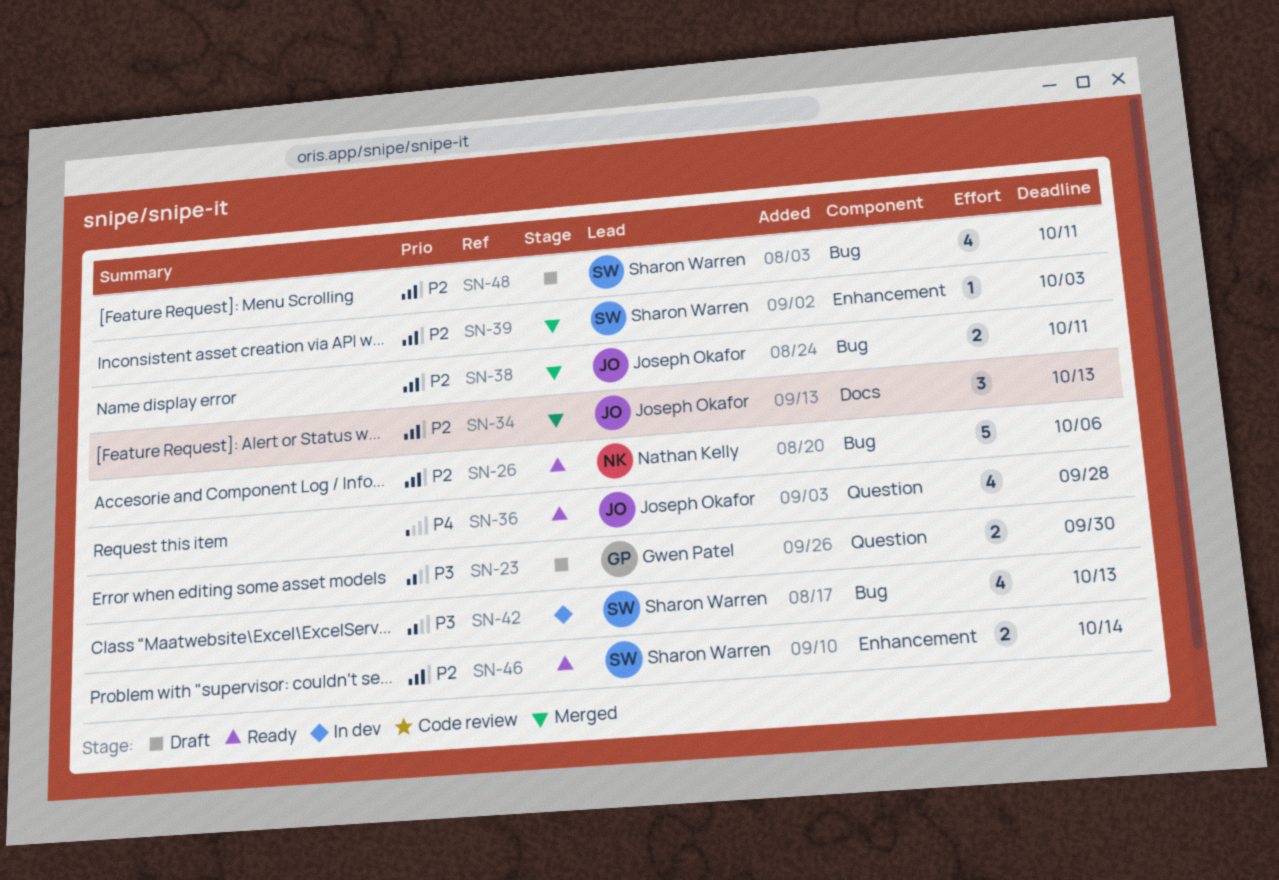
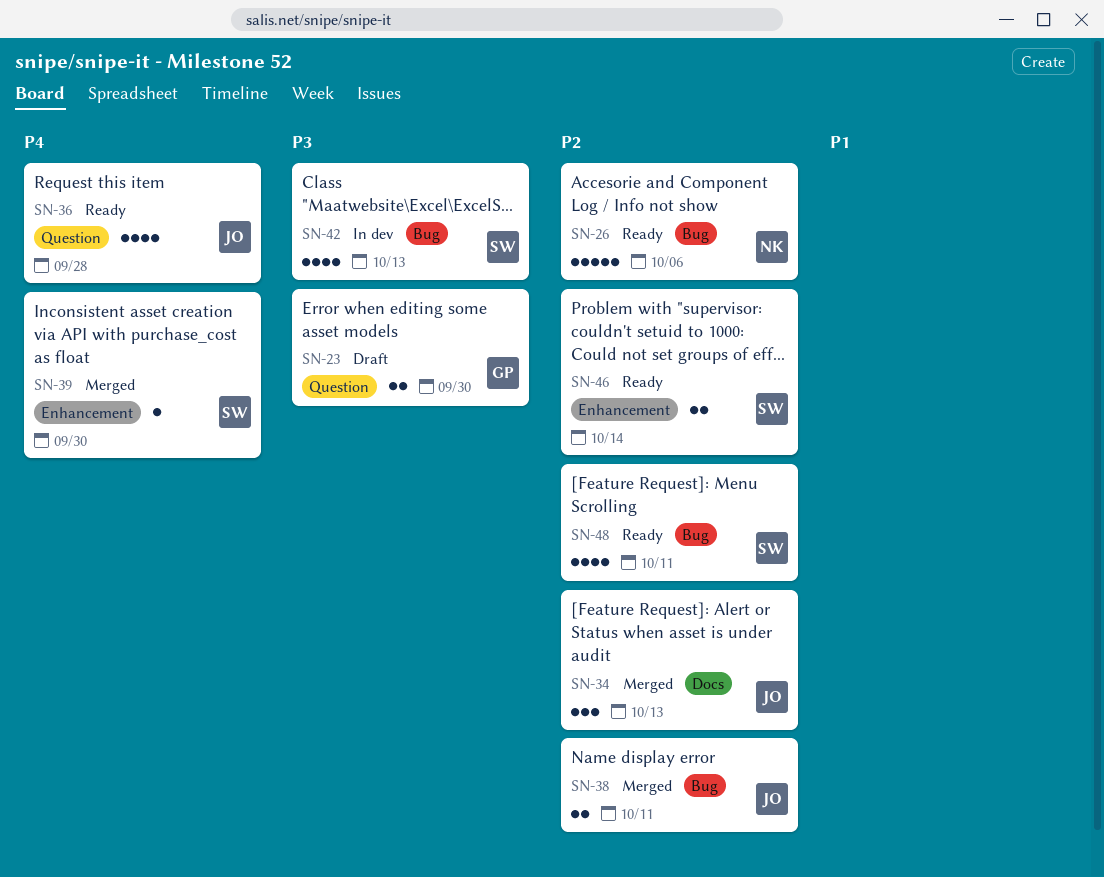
SN-39, priority: P2 -> P4
SN-39, due: Oct 3 -> Sep 30
SN-48, status: Draft -> Ready

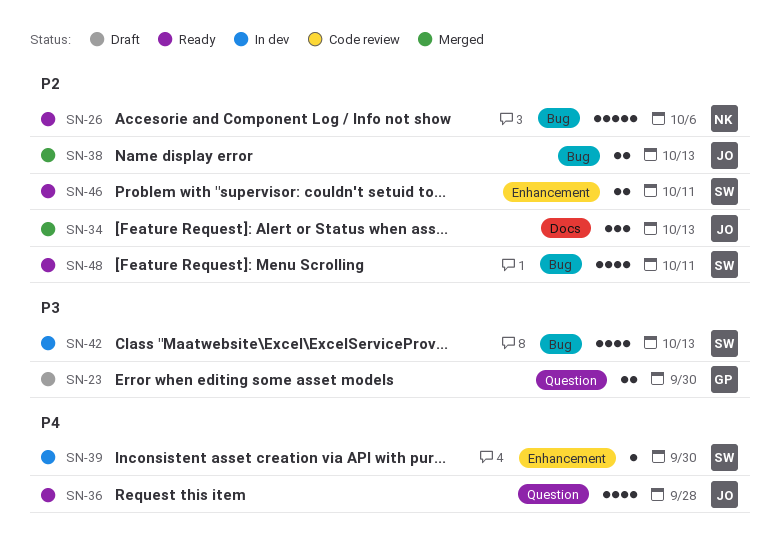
SN-38, due: Oct 11 -> Oct 13
SN-39, status: Merged -> In dev
SN-46, due: Oct 14 -> Oct 11

